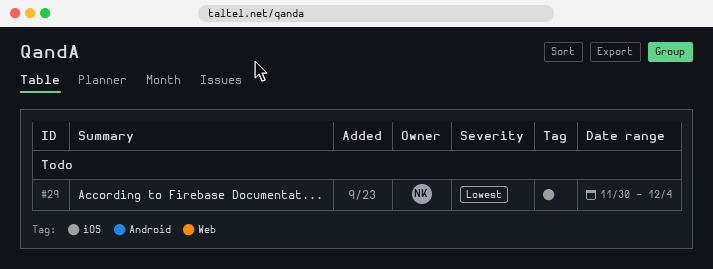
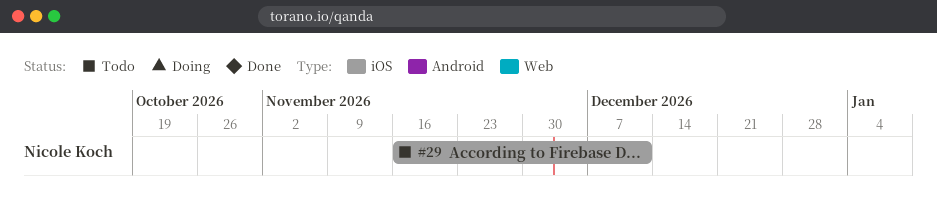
#29, start: Nov 30 -> Nov 16
#29, due: Dec 4 -> Dec 11

